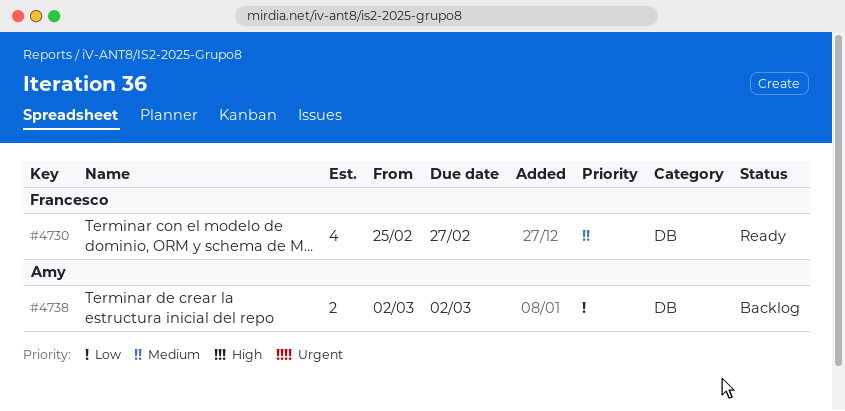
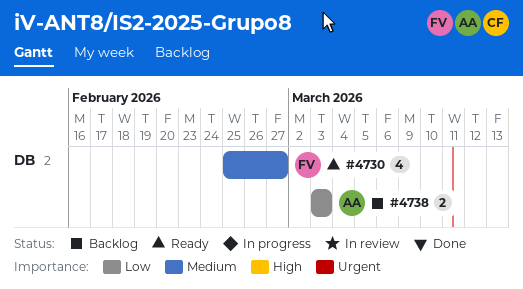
#4738, start: Mar 2 -> Mar 3
#4738, due: Mar 2 -> Mar 3

